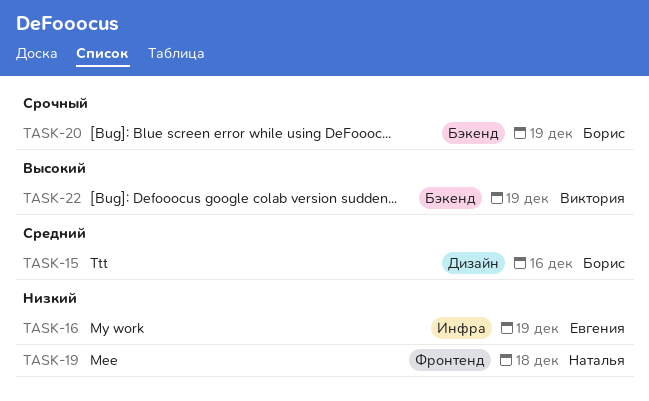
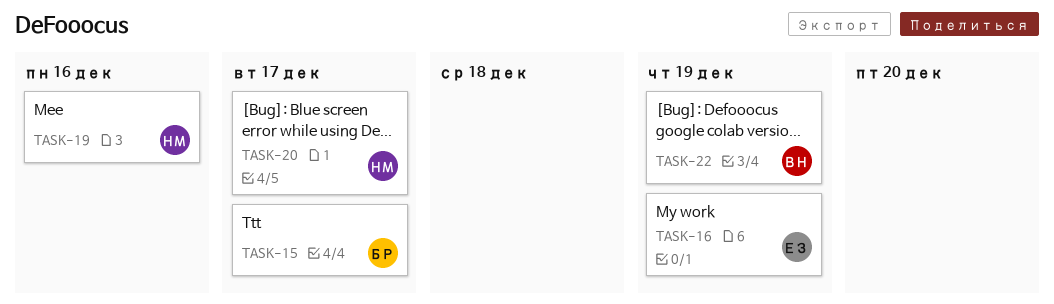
TASK-15, due: Dec 16 -> Dec 17
TASK-19, due: Dec 18 -> Dec 16
TASK-20, owner: Борис -> Наталья
TASK-20, due: Dec 19 -> Dec 17

